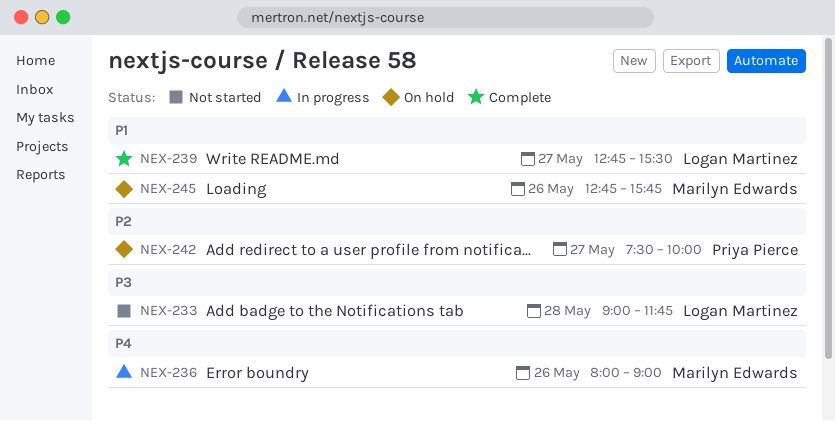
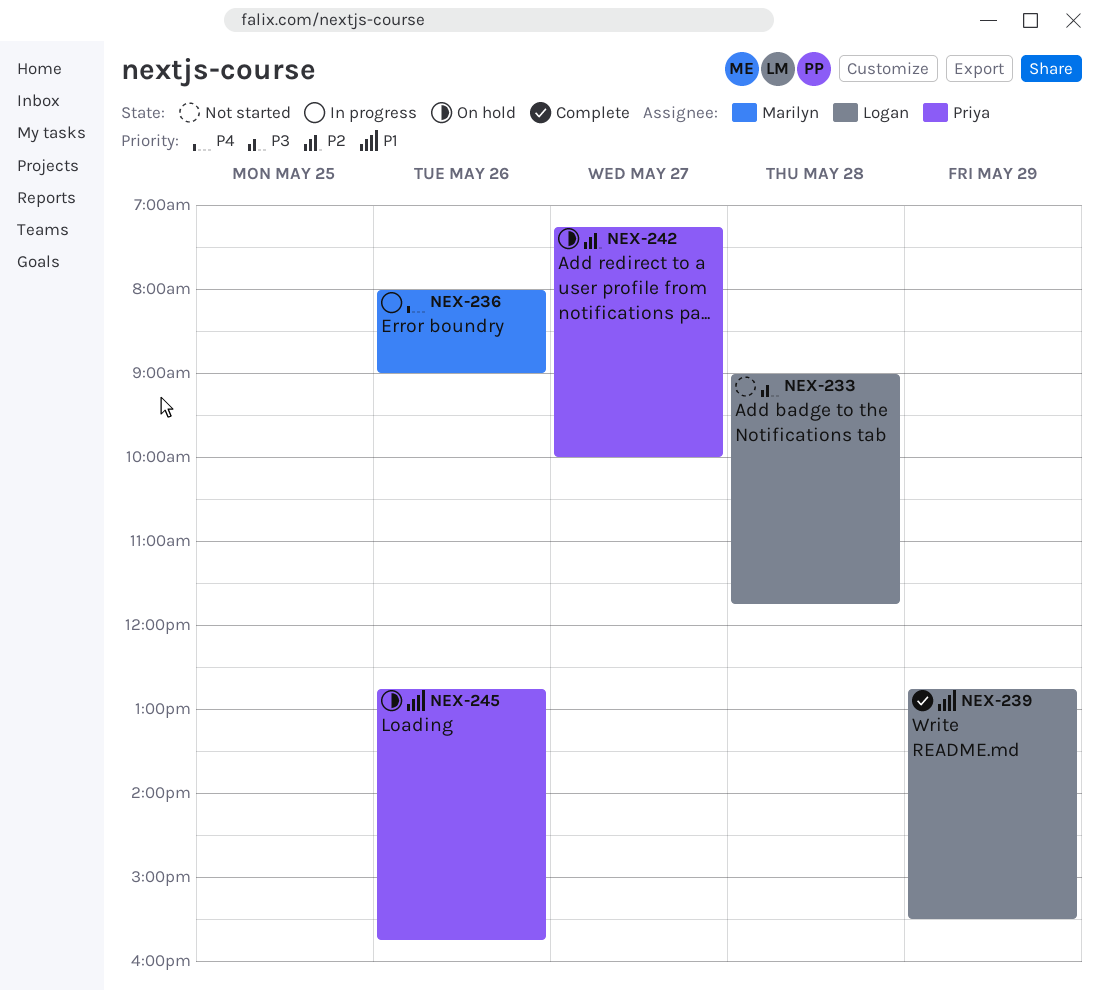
NEX-239, day: May 27 -> May 29
NEX-242, begins: 07:30 -> 07:15
NEX-245, owner: Marilyn Edwards -> Priya Pierce

